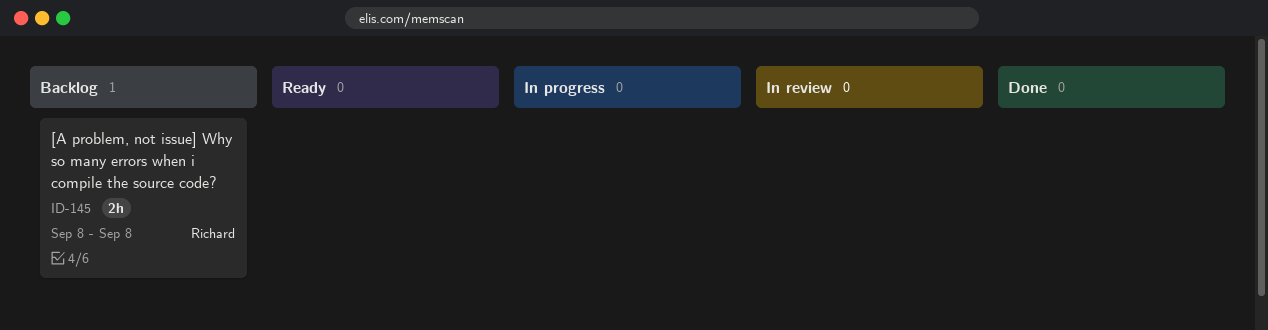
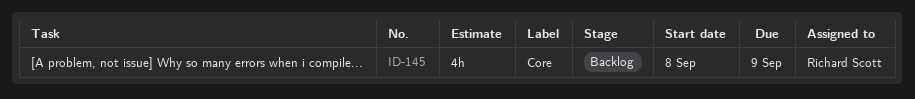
ID-145, estimate: 2h -> 4h
ID-145, due: Sep 8 -> Sep 9

